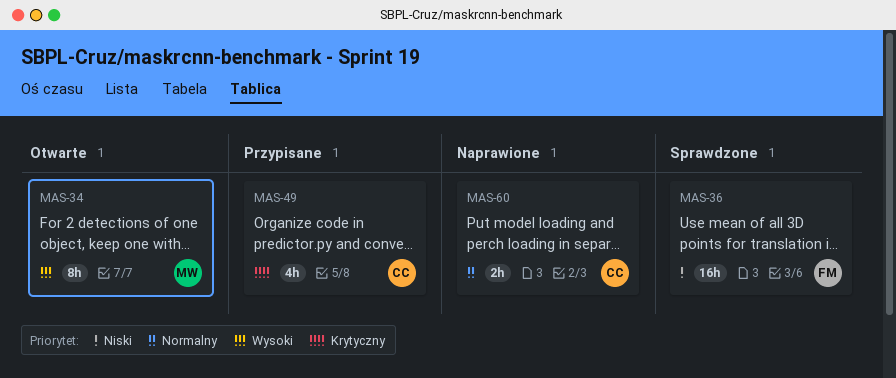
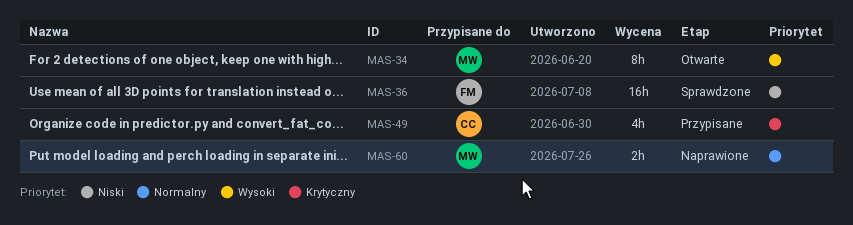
MAS-60, owner: CC -> MW

